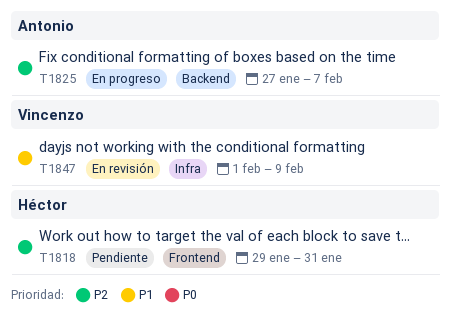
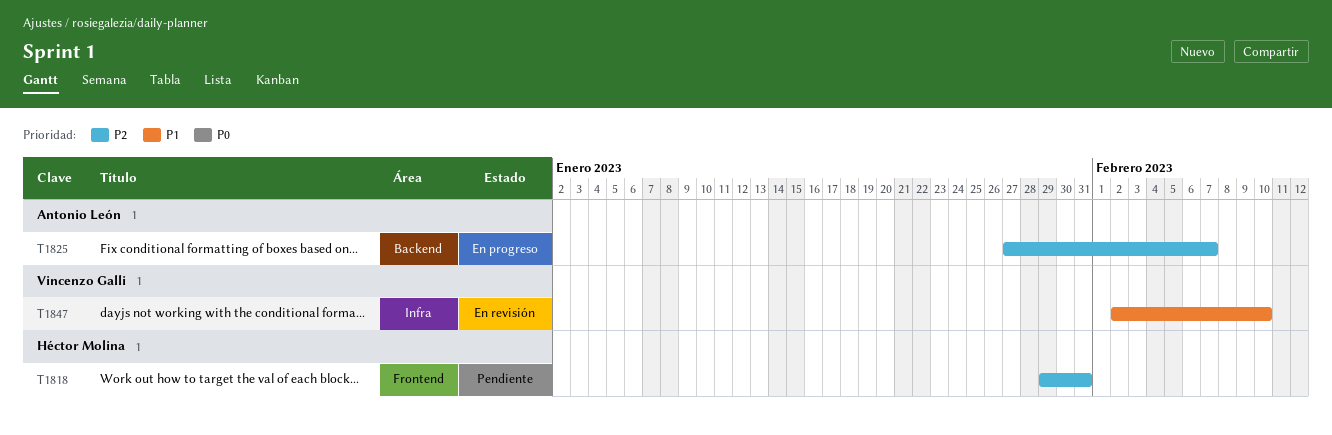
T1847, start: Feb 1 -> Feb 2
T1847, due: Feb 9 -> Feb 10

